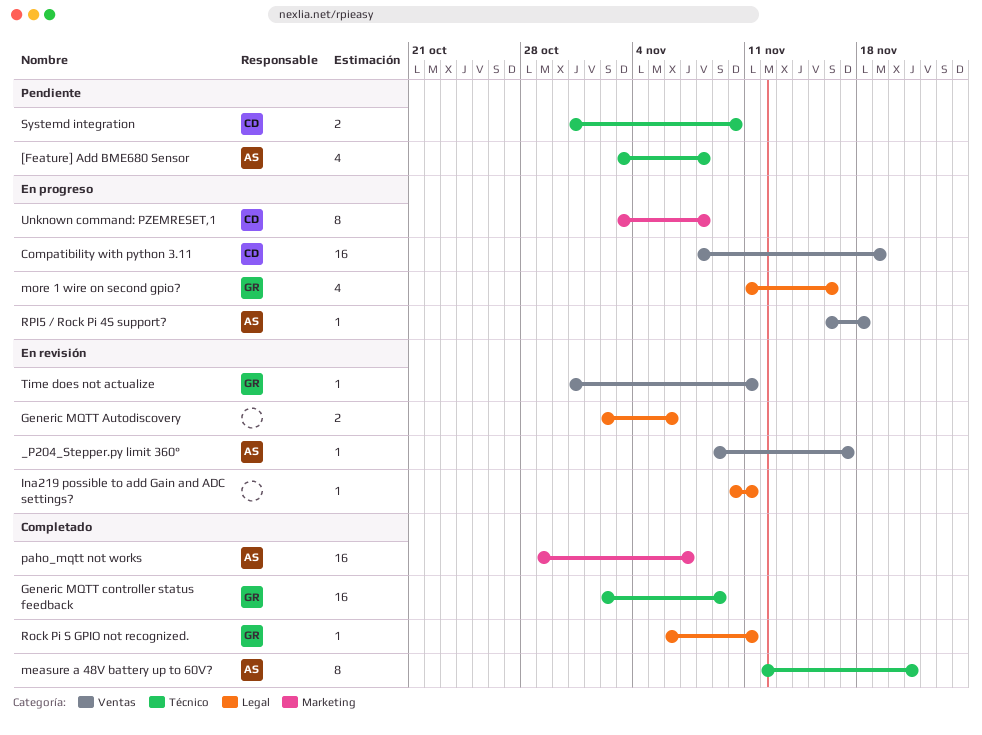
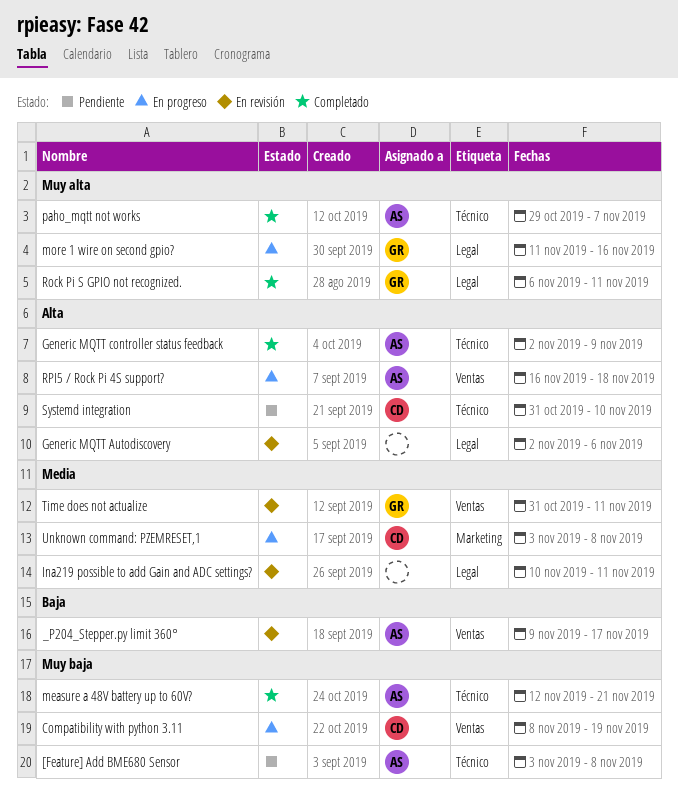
Generic MQTT controller status feedback, owner: GR -> AS
paho_mqtt not works, label: Marketing -> Técnico

